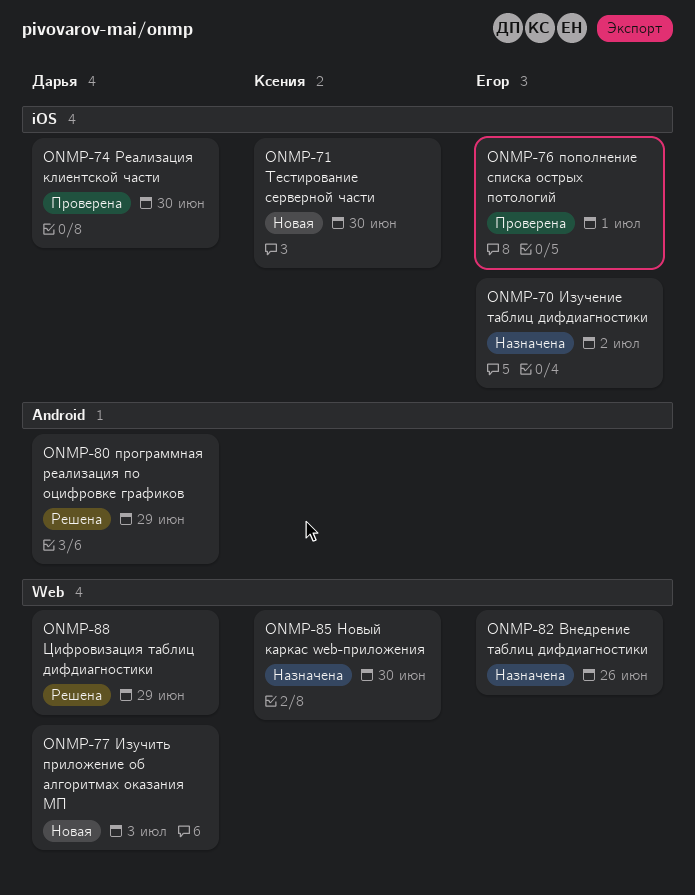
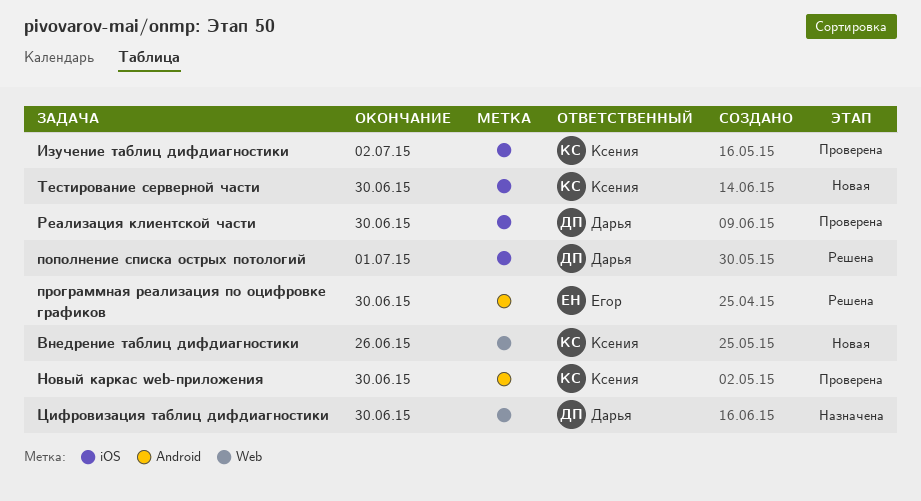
Внедрение таблиц дифдиагностики, status: Назначена -> Новая
Внедрение таблиц дифдиагностики, owner: Егор -> Ксения
Изучение таблиц дифдиагностики, status: Назначена -> Проверена
Изучение таблиц дифдиагностики, owner: Егор -> Ксения
Изучить приложение об алгоритмах оказания МП: present -> none
Новый каркас web-приложения, status: Назначена -> Проверена
Новый каркас web-приложения, label: Web -> Android
пополнение списка острых потологий, status: Проверена -> Решена
пополнение списка острых потологий, owner: Егор -> Дарья
программная реализация по оцифровке графиков, owner: Дарья -> Егор
программная реализация по оцифровке графиков, due: Jun 29 -> Jun 30
Цифровизация таблиц дифдиагностики, status: Решена -> Назначена
Цифровизация таблиц дифдиагностики, due: Jun 29 -> Jun 30

